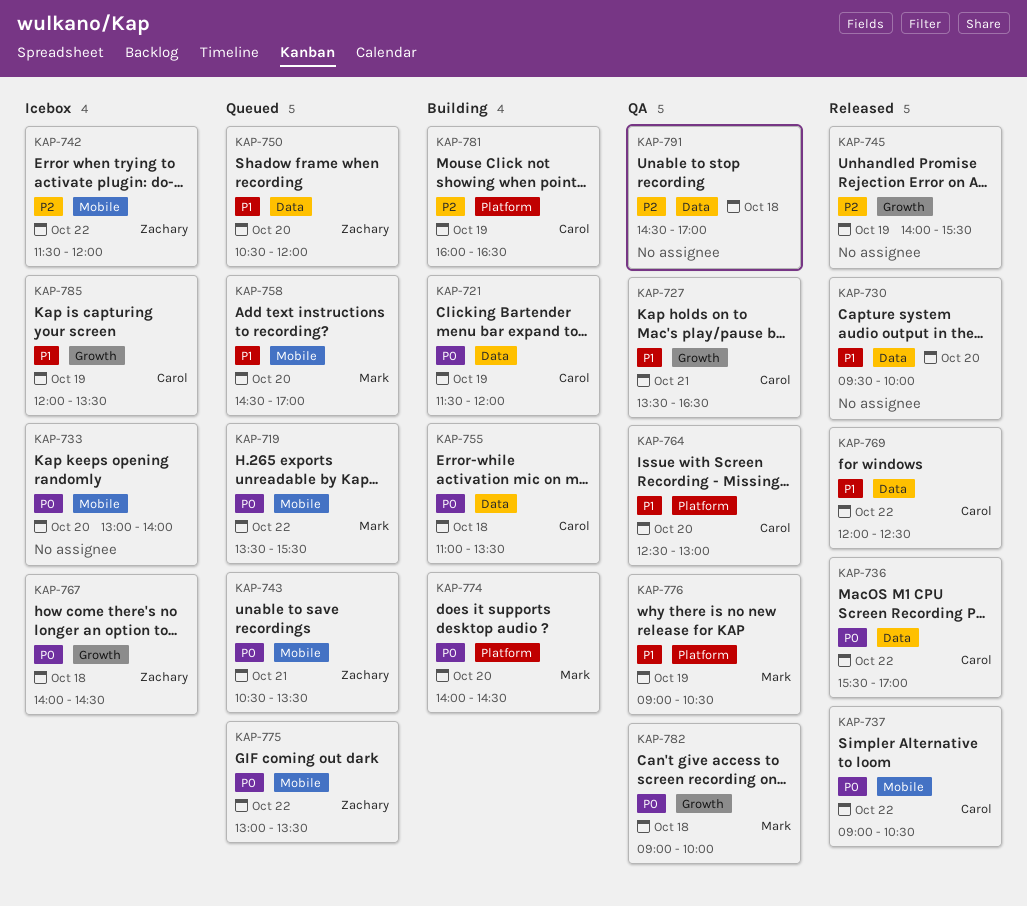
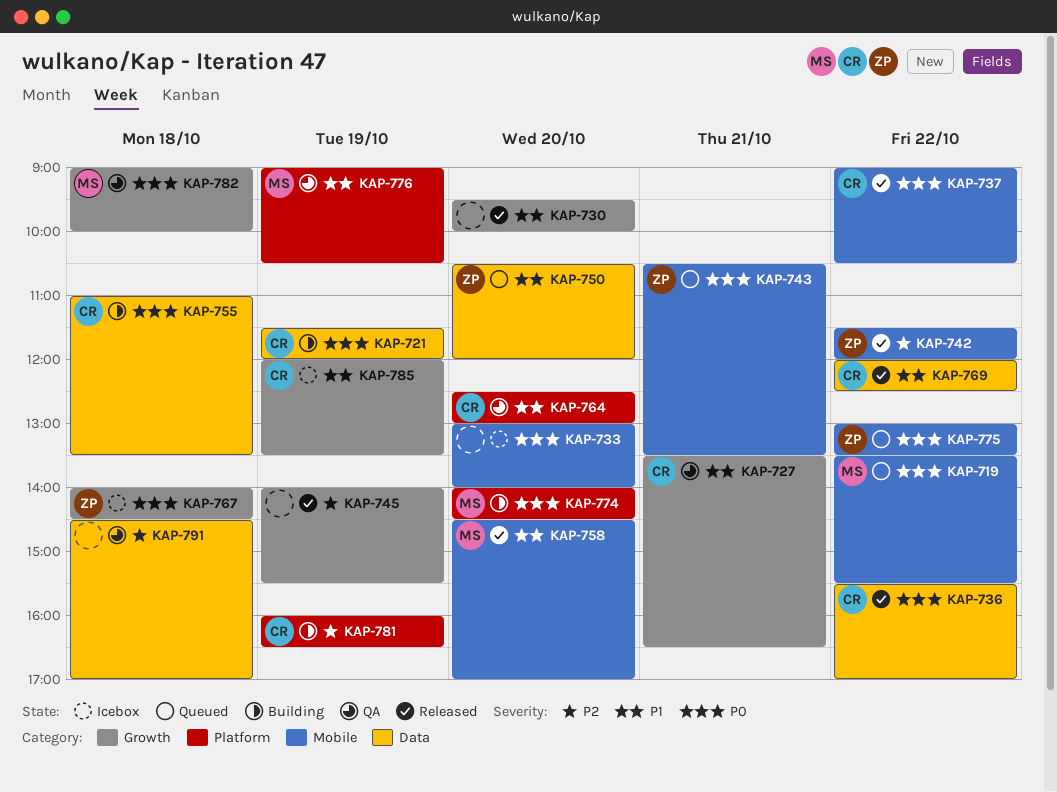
KAP-730, label: Data -> Growth
KAP-742, status: Icebox -> Released
KAP-758, status: Queued -> Released

